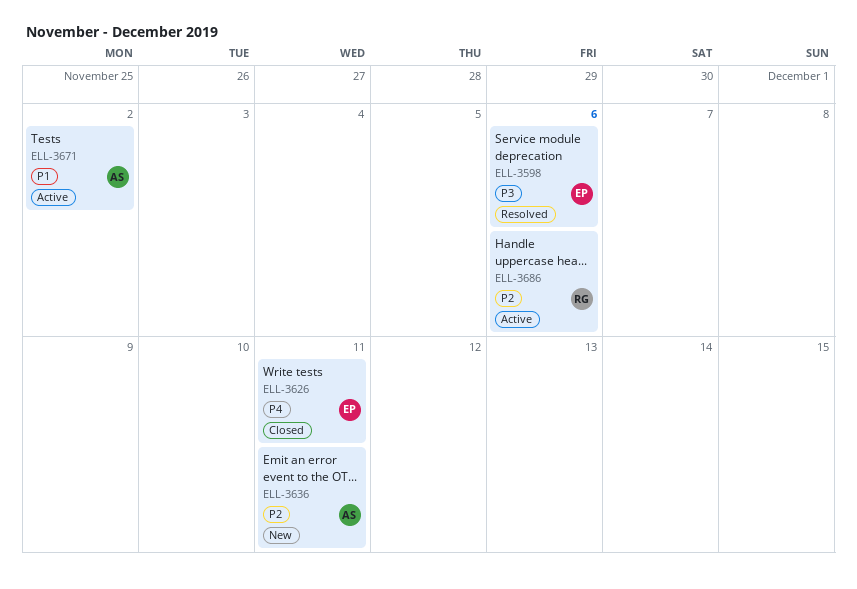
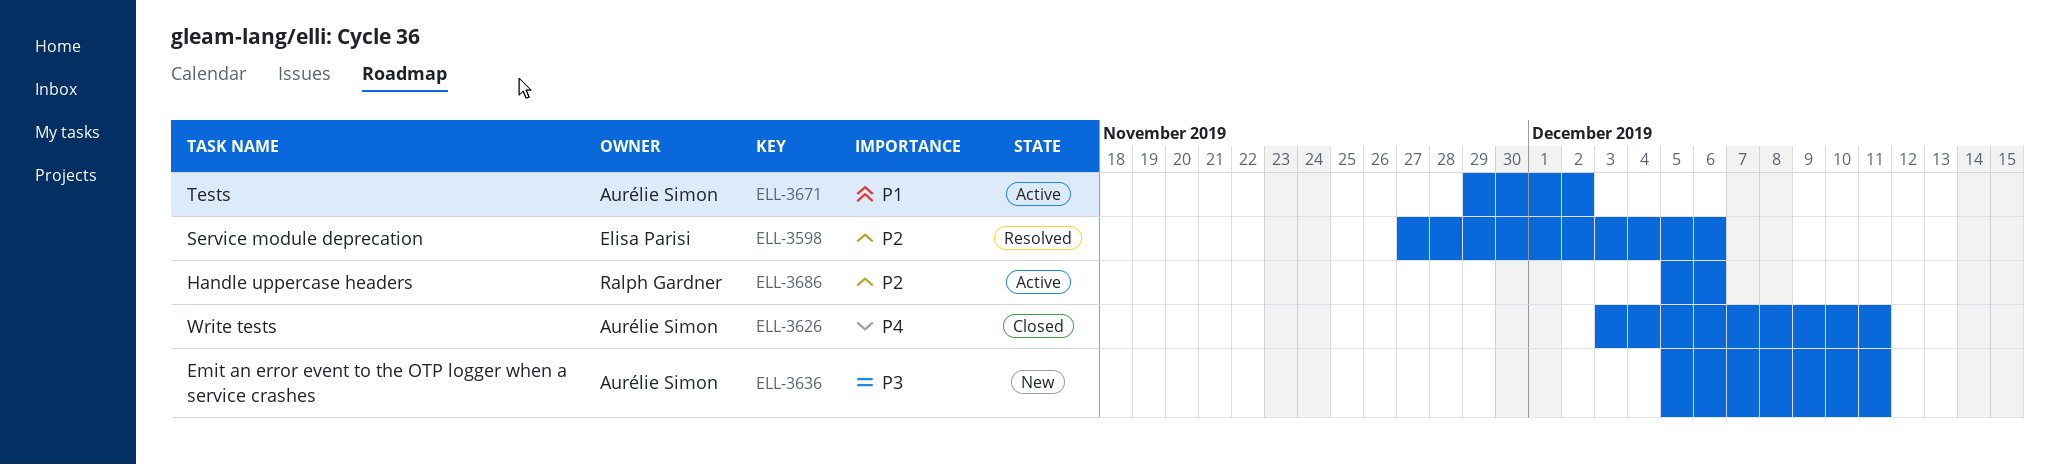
ELL-3598, priority: P3 -> P2
ELL-3626, owner: Elisa Parisi -> Aurélie Simon
ELL-3636, priority: P2 -> P3

